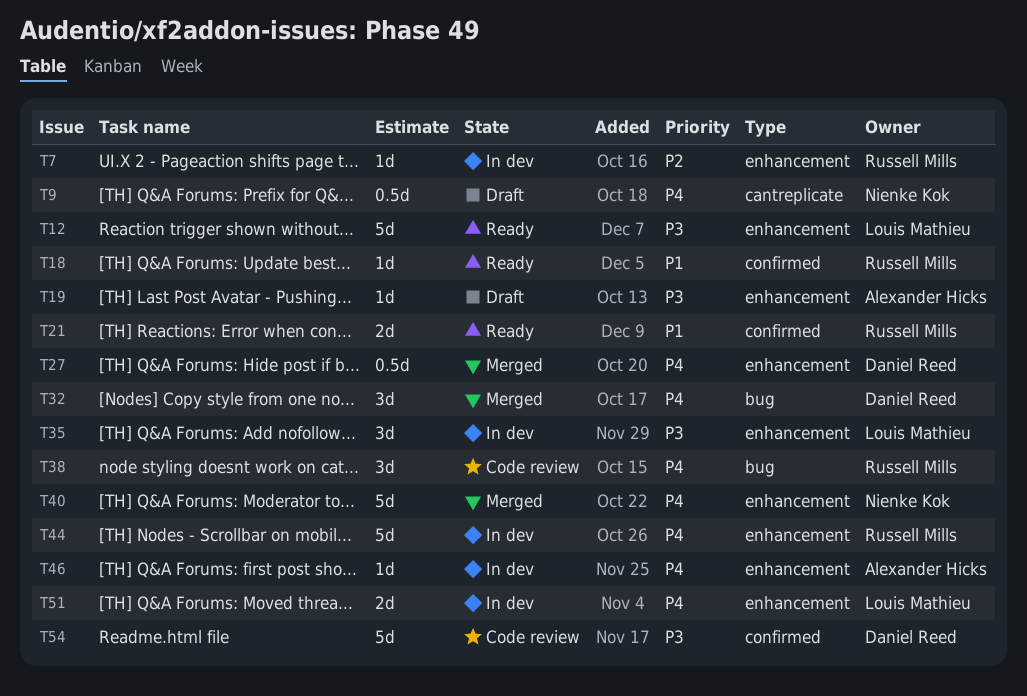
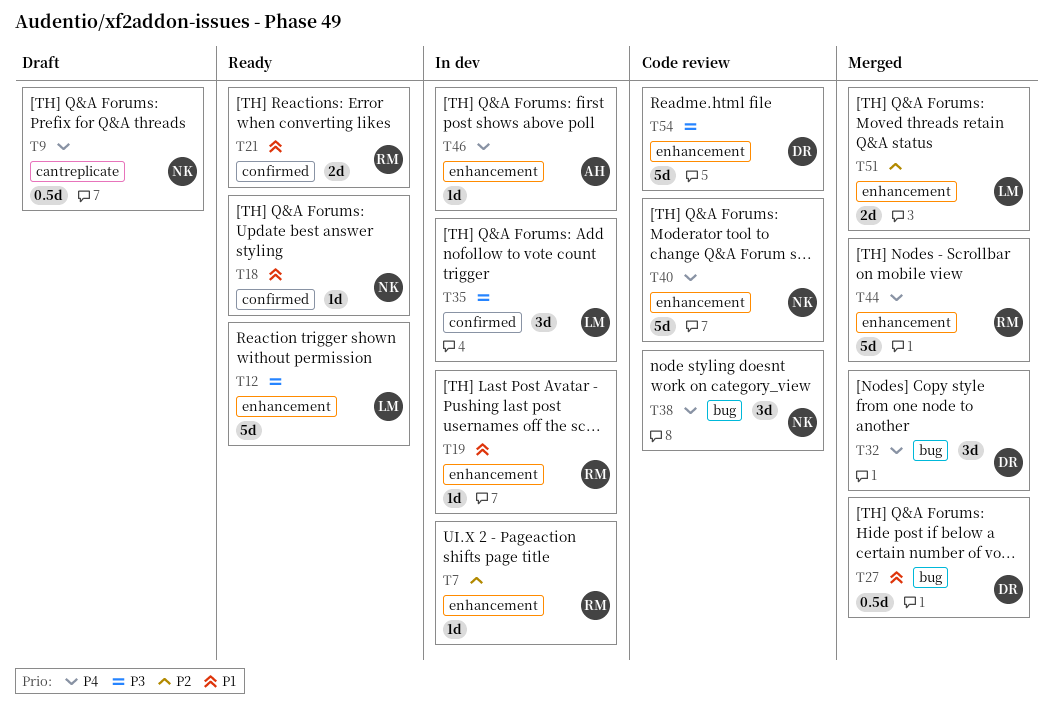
T18, owner: Russell Mills -> Nienke Kok
T19, status: Draft -> In dev
T19, owner: Alexander Hicks -> Russell Mills
T19, priority: P3 -> P1
T27, priority: P4 -> P1
T27, label: enhancement -> bug
T35, label: enhancement -> confirmed
T38, owner: Russell Mills -> Nienke Kok
T40, status: Merged -> Code review
T44, status: In dev -> Merged
T51, status: In dev -> Merged
T51, priority: P4 -> P2
T54, label: confirmed -> enhancement

